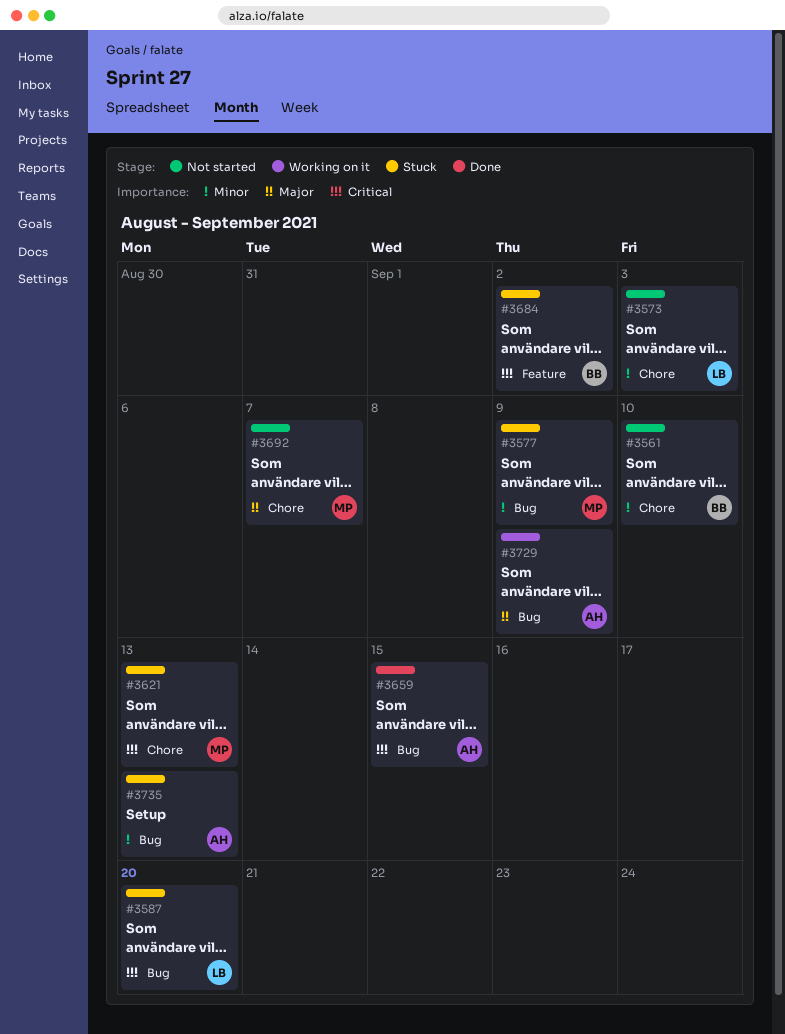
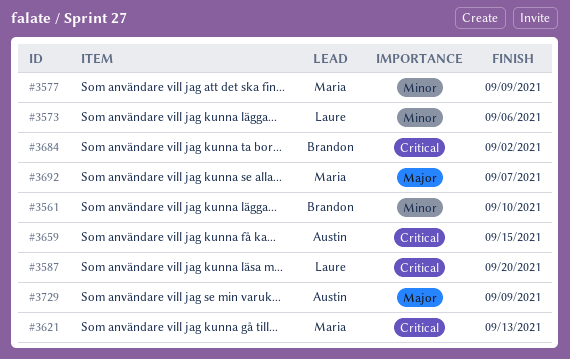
#3573, due: Sep 3 -> Sep 6
#3735: present -> none

